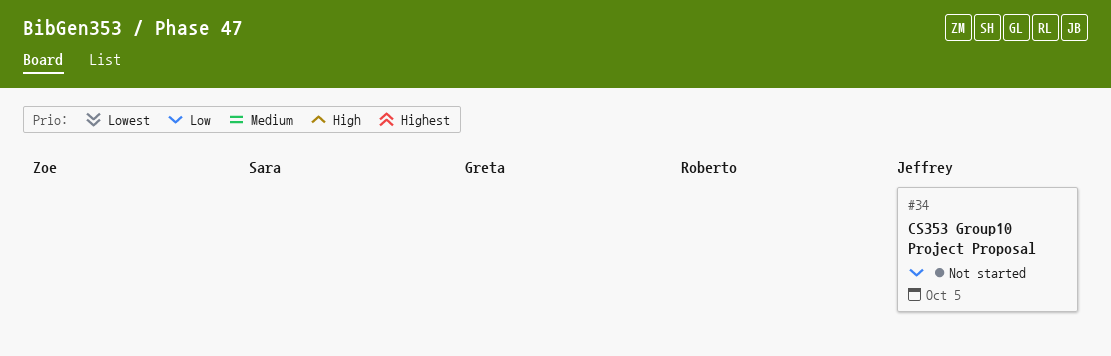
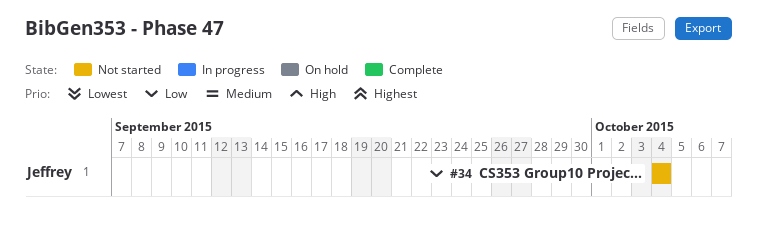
#34, due: Oct 5 -> Oct 4

